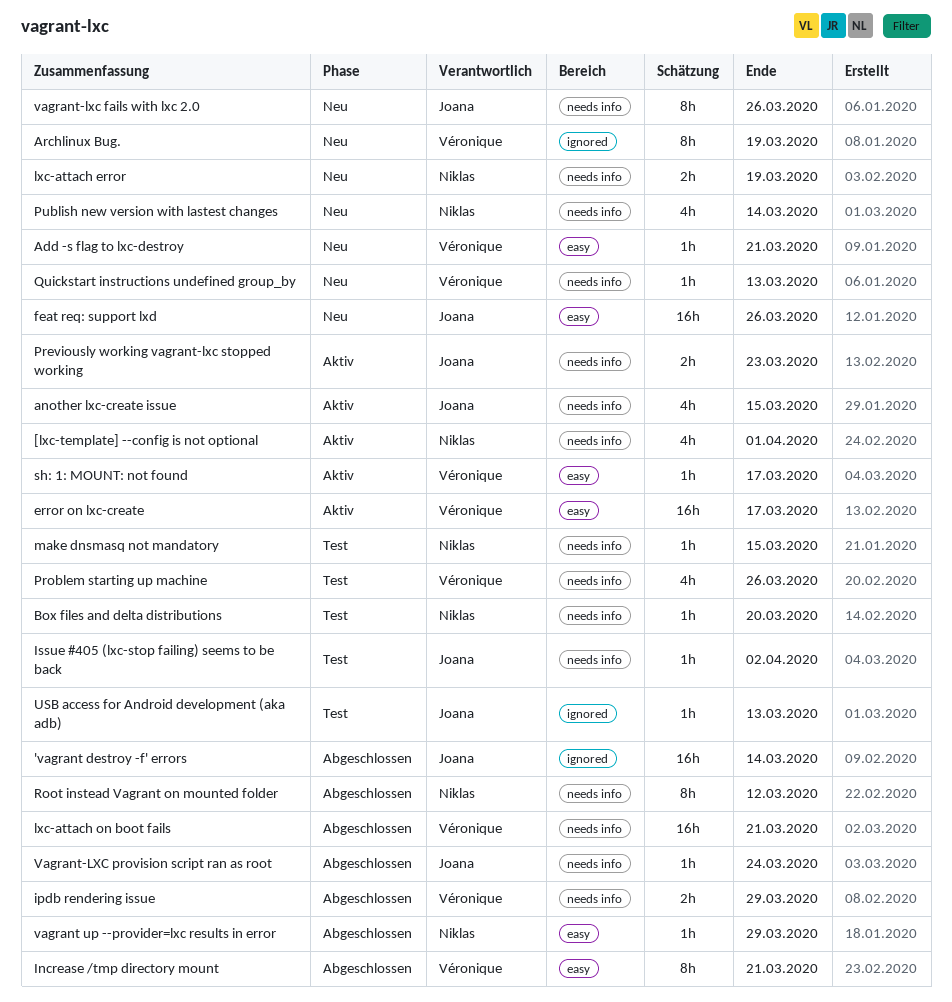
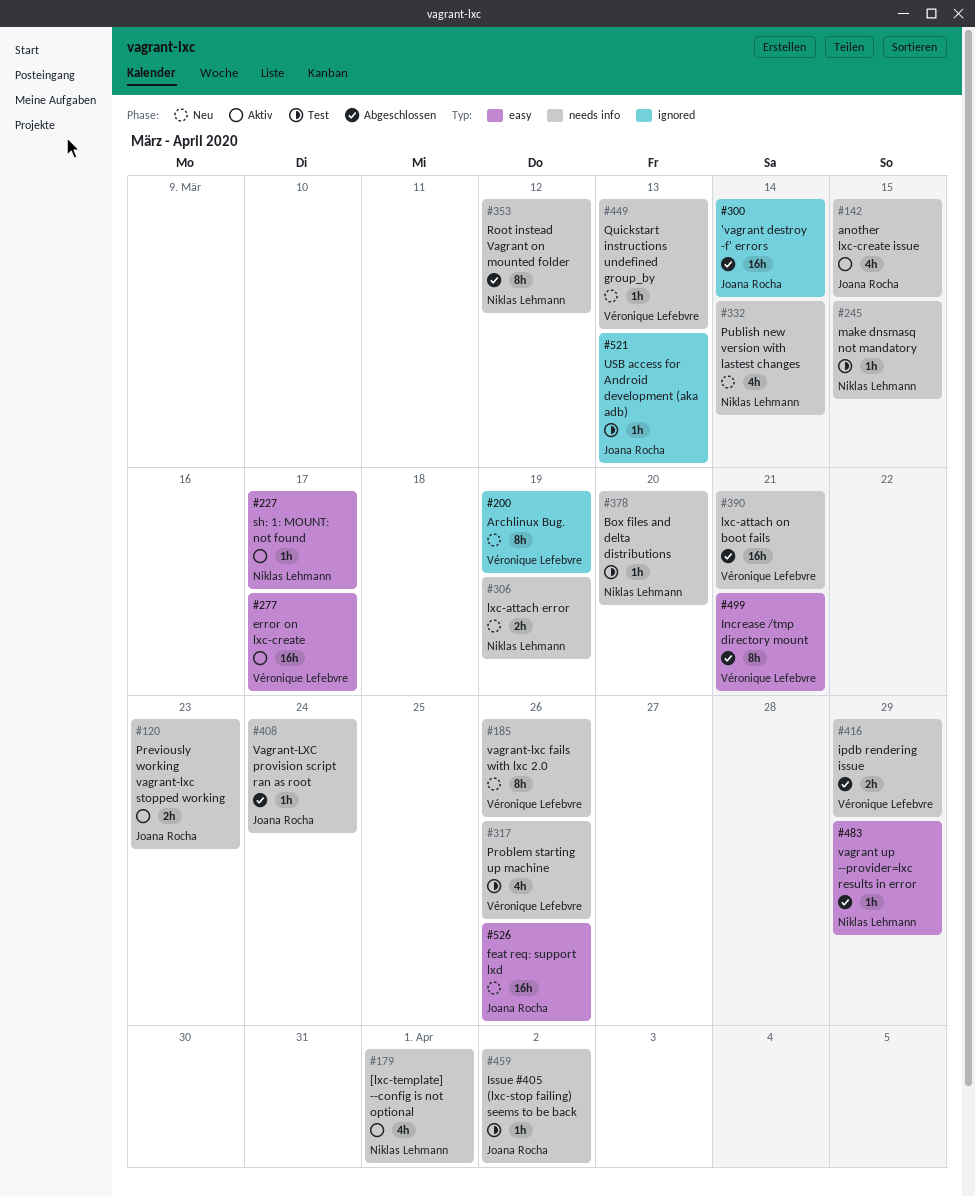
Add -s flag to lxc-destroy: present -> none
sh: 1: MOUNT: not found, owner: Véronique Lefebvre -> Niklas Lehmann
vagrant-lxc fails with lxc 2.0, owner: Joana Rocha -> Véronique Lefebvre

